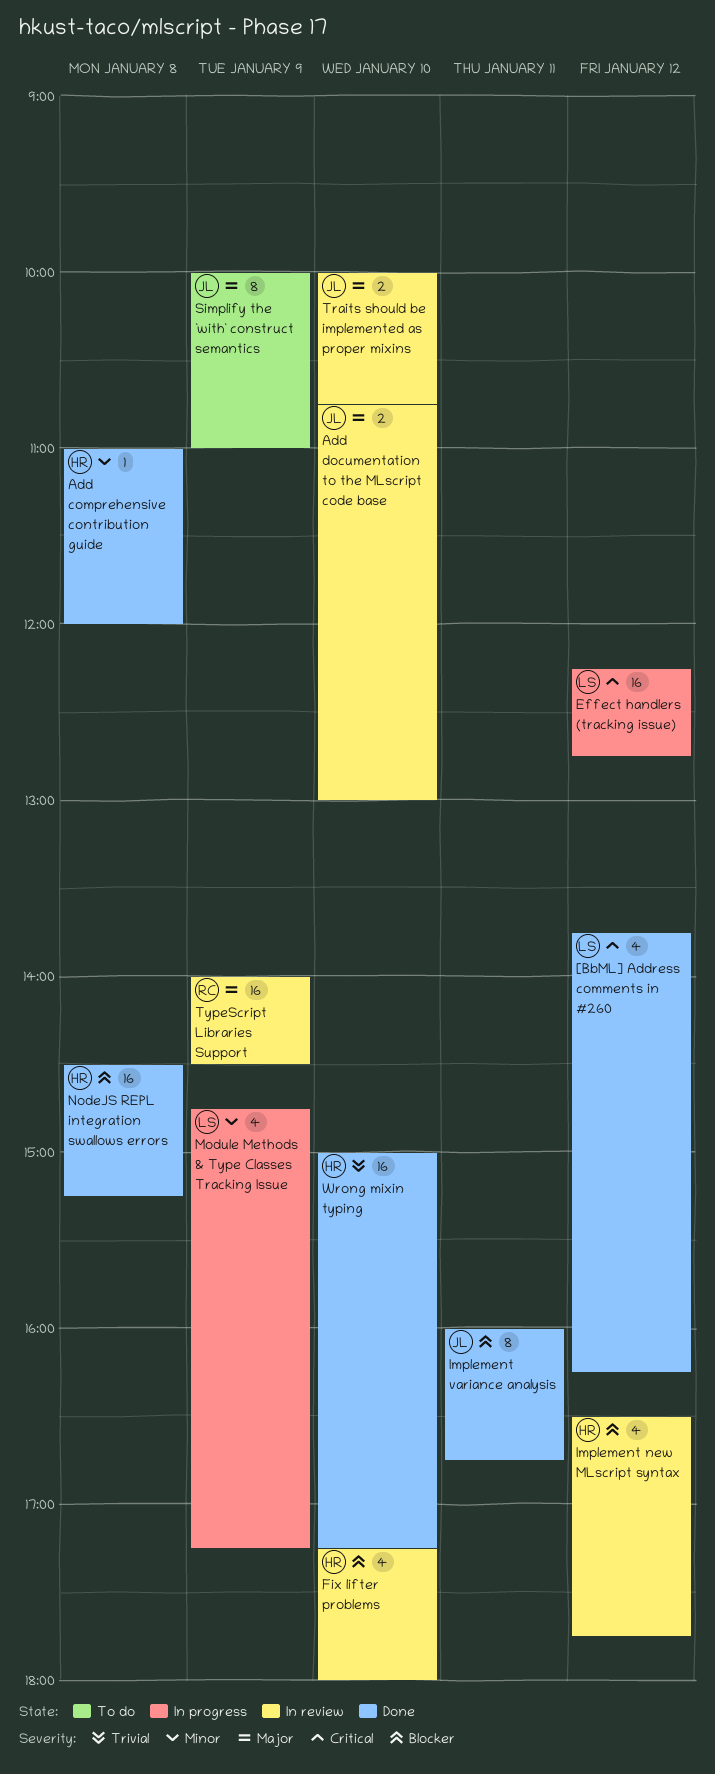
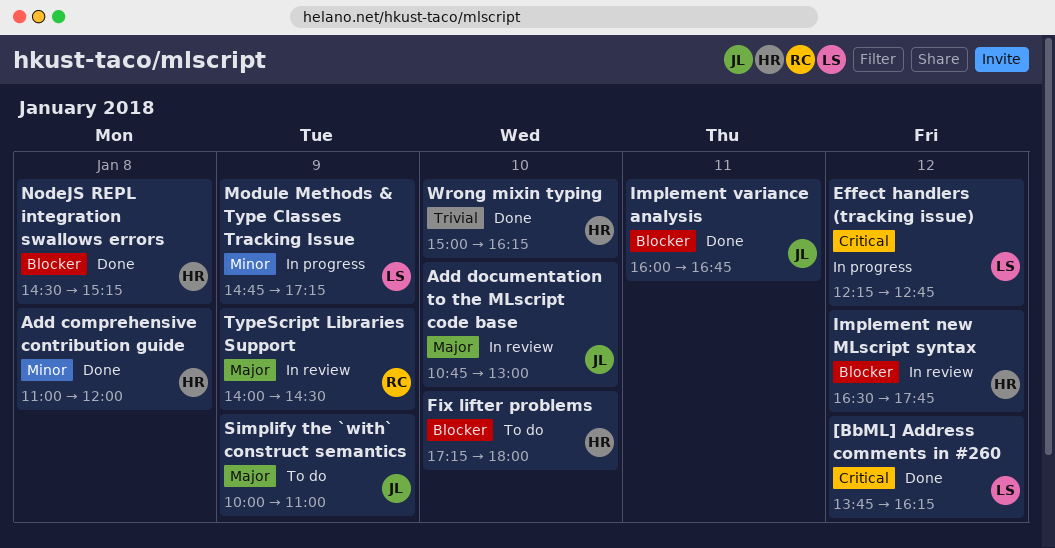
Fix lifter problems, status: In review -> To do
Traits should be implemented as proper mixins: present -> none
Wrong mixin typing, ends: 17:15 -> 16:15

